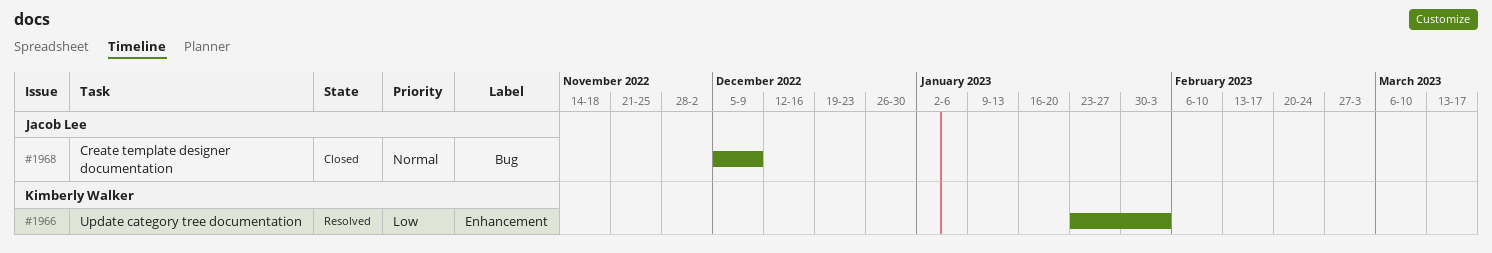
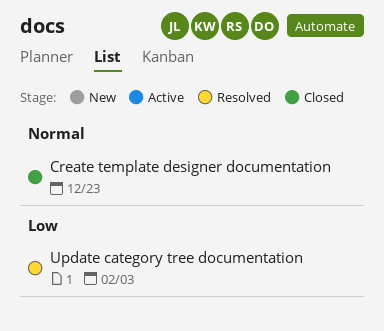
Create template designer documentation, due: Dec 9 -> Dec 23

